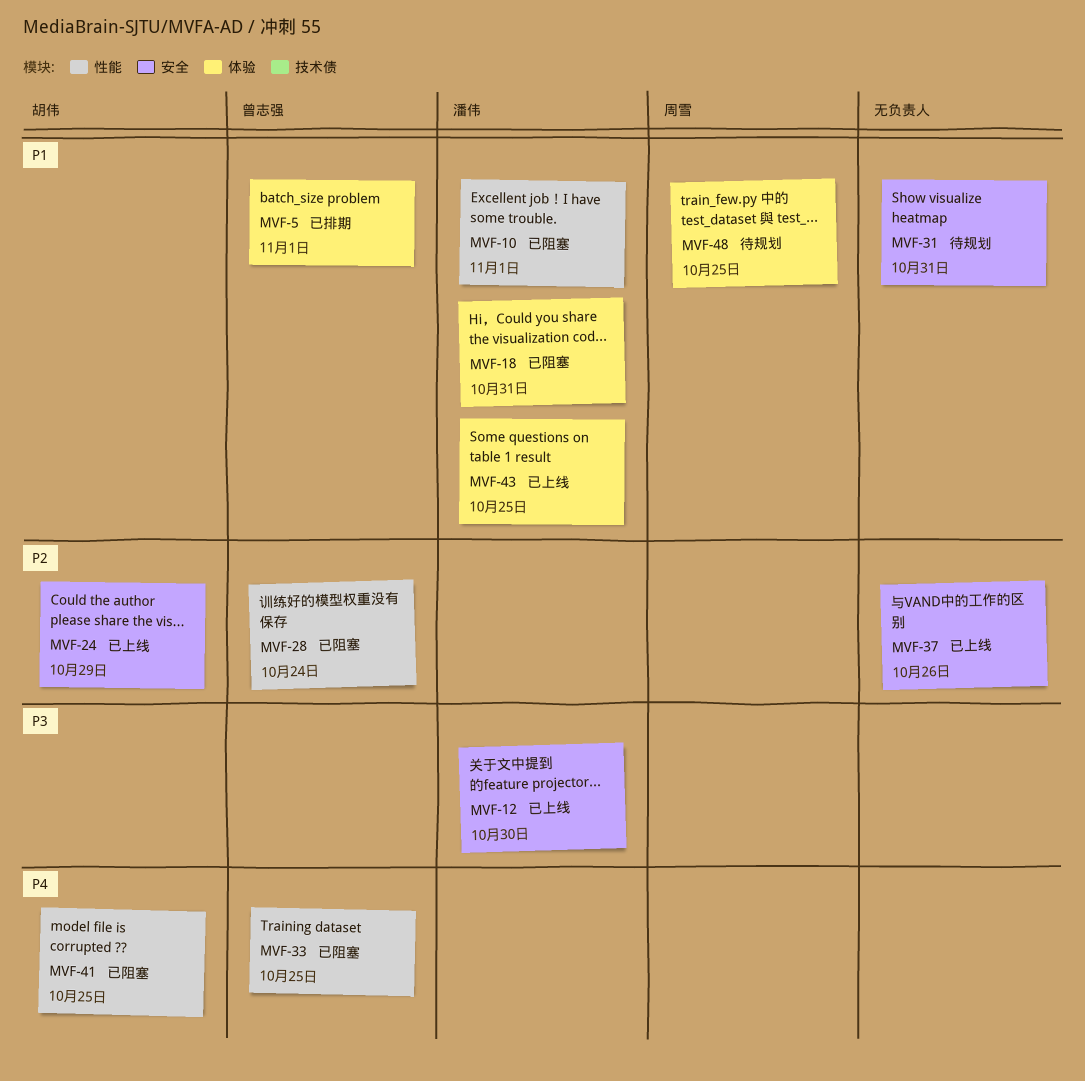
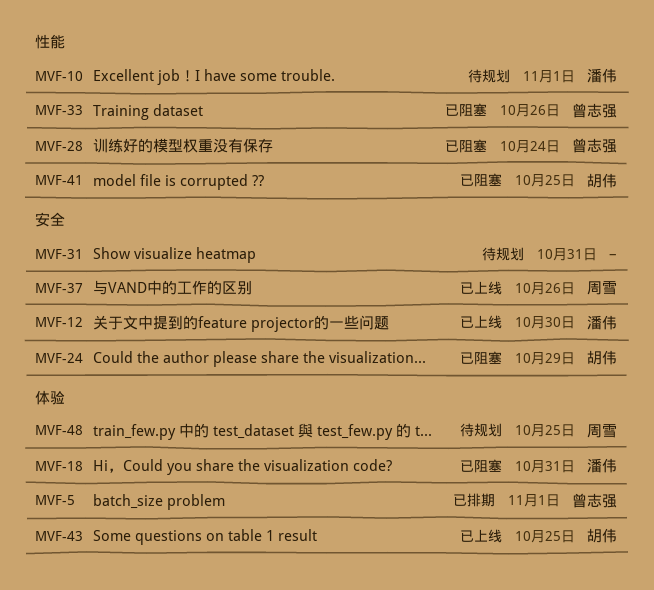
MVF-10, status: 已阻塞 -> 待规划
MVF-24, status: 已上线 -> 已阻塞
MVF-33, due: Oct 25 -> Oct 26
MVF-37, owner: none -> 周雪
MVF-43, owner: 潘伟 -> 胡伟

